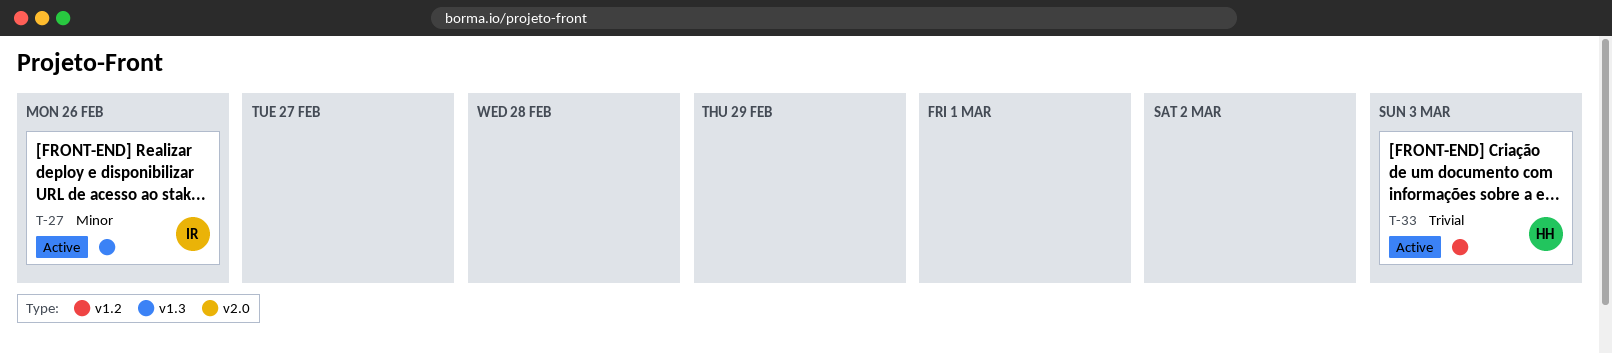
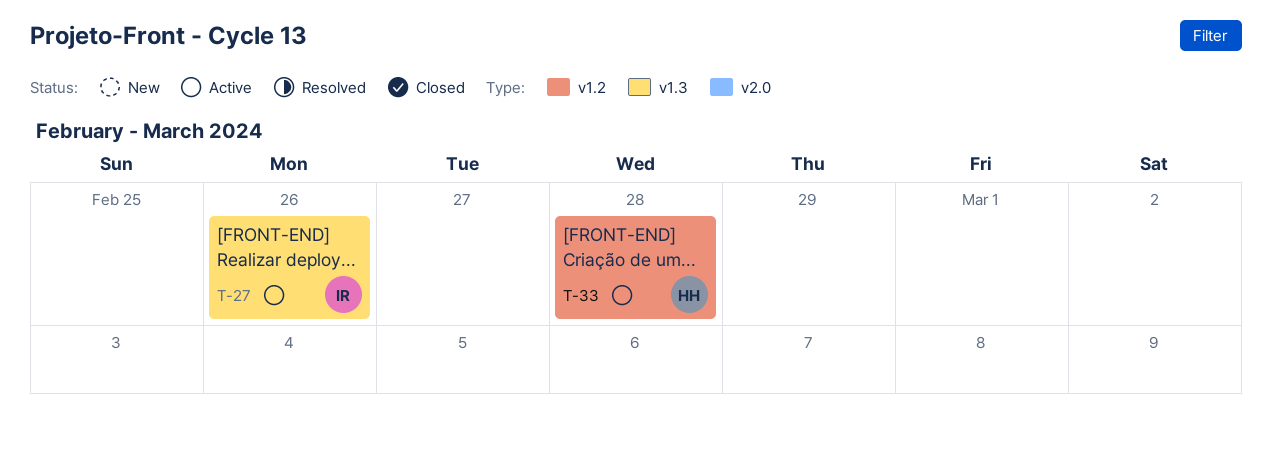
T-33, due: Mar 3 -> Feb 28

